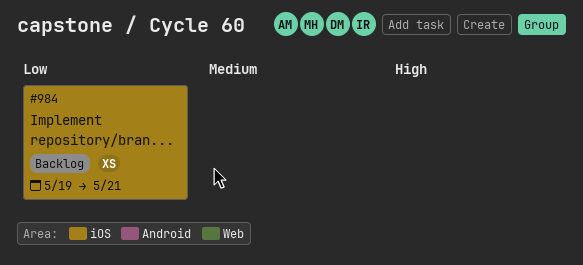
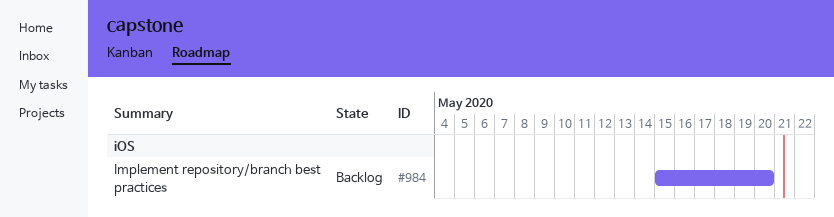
#984, start: May 19 -> May 15
#984, due: May 21 -> May 20

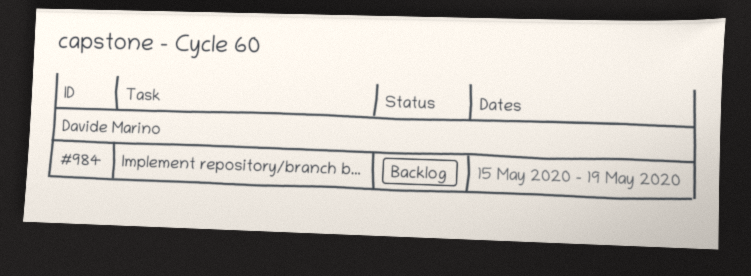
#984, due: May 20 -> May 19

